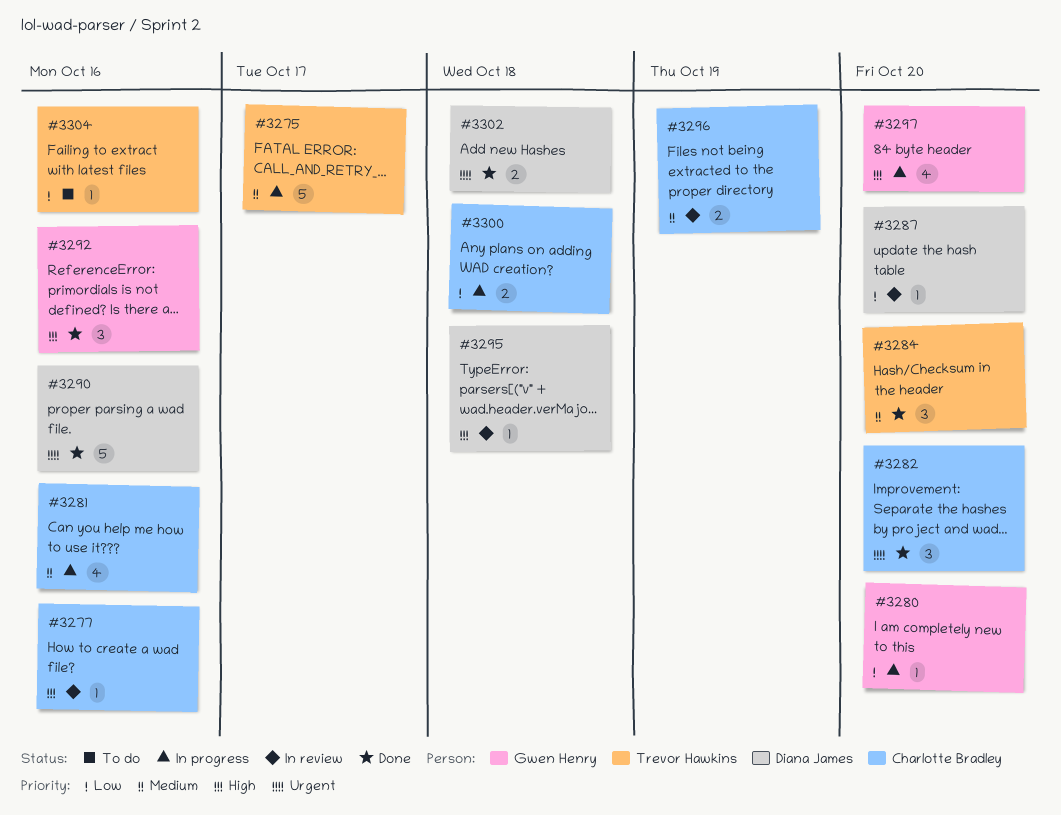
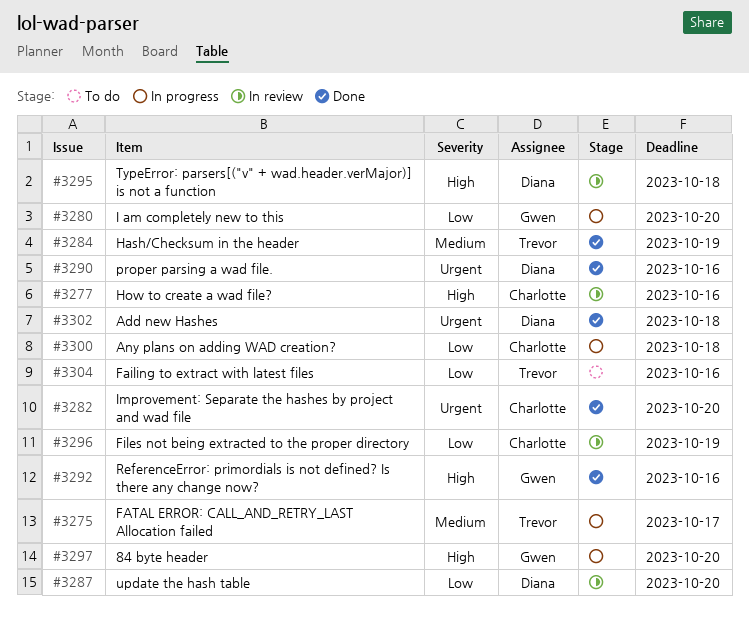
#3281: present -> none
#3284, due: Oct 20 -> Oct 19
#3296, priority: Medium -> Low

